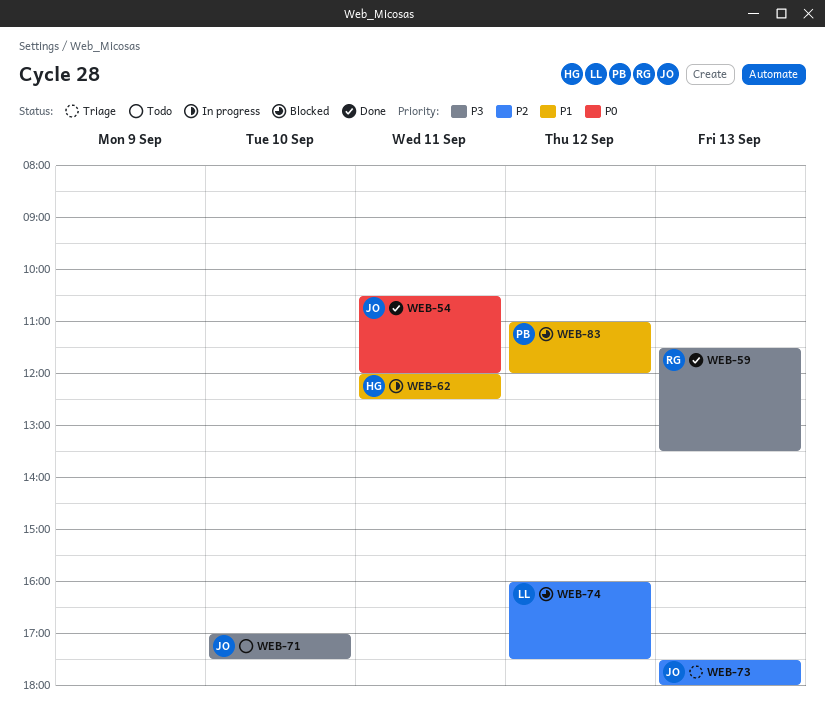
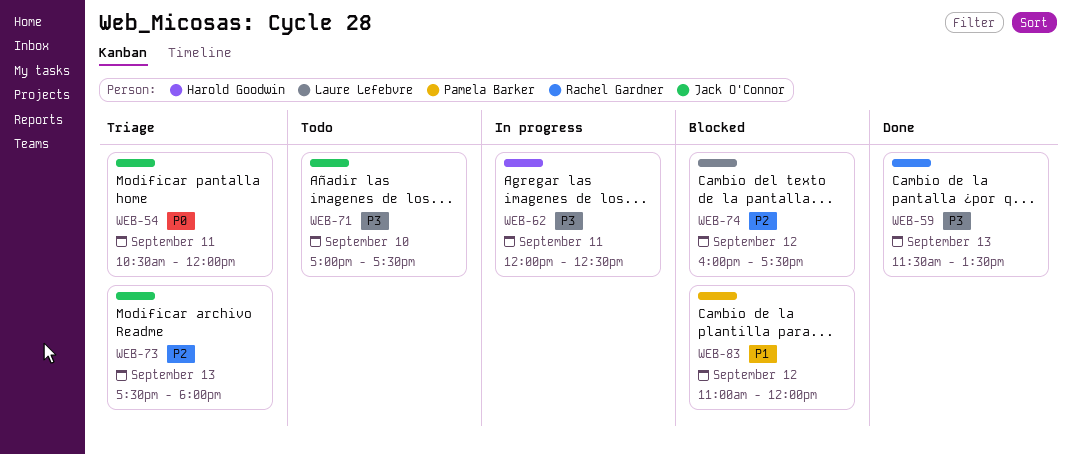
WEB-54, status: Done -> Triage
WEB-62, priority: P1 -> P3

